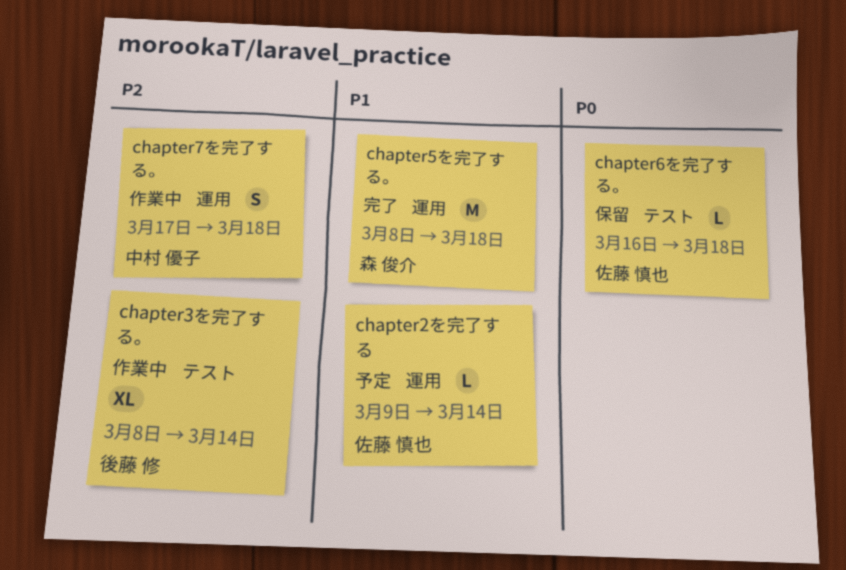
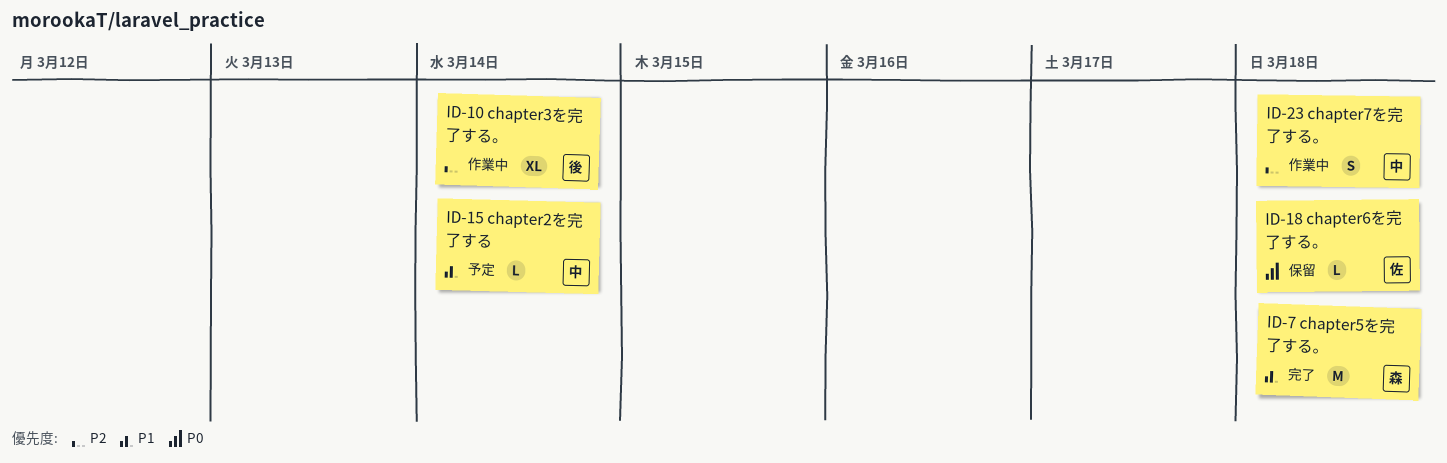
chapter2を完了する, owner: 佐藤 慎也 -> 中村 優子

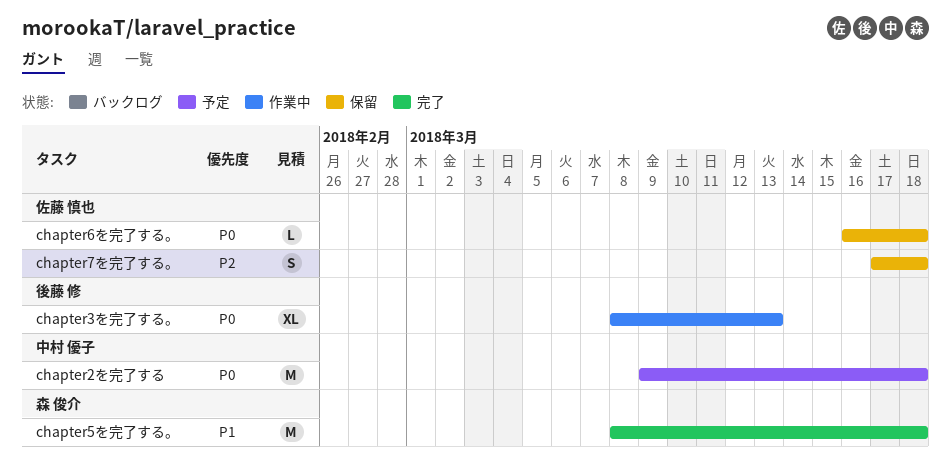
chapter2を完了する, priority: P1 -> P0
chapter2を完了する, estimate: L -> M
chapter2を完了する, due: Mar 14 -> Mar 18
chapter3を完了する。, priority: P2 -> P0
chapter3を完了する。, due: Mar 14 -> Mar 13
chapter7を完了する。, status: 作業中 -> 保留
chapter7を完了する。, owner: 中村 優子 -> 佐藤 慎也

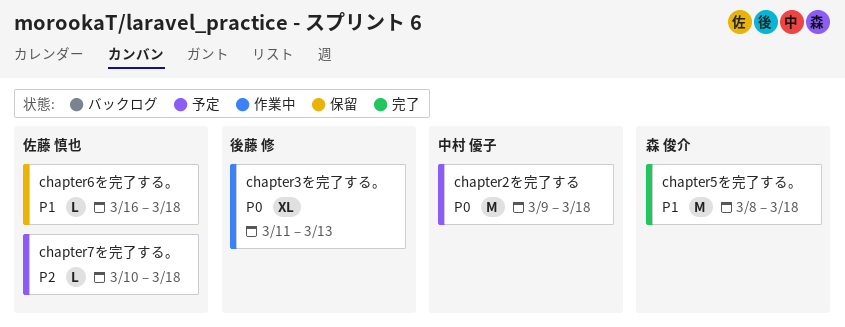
chapter3を完了する。, start: Mar 8 -> Mar 11
chapter6を完了する。, priority: P0 -> P1
chapter7を完了する。, status: 保留 -> 予定
chapter7を完了する。, estimate: S -> L
chapter7を完了する。, start: Mar 17 -> Mar 10

